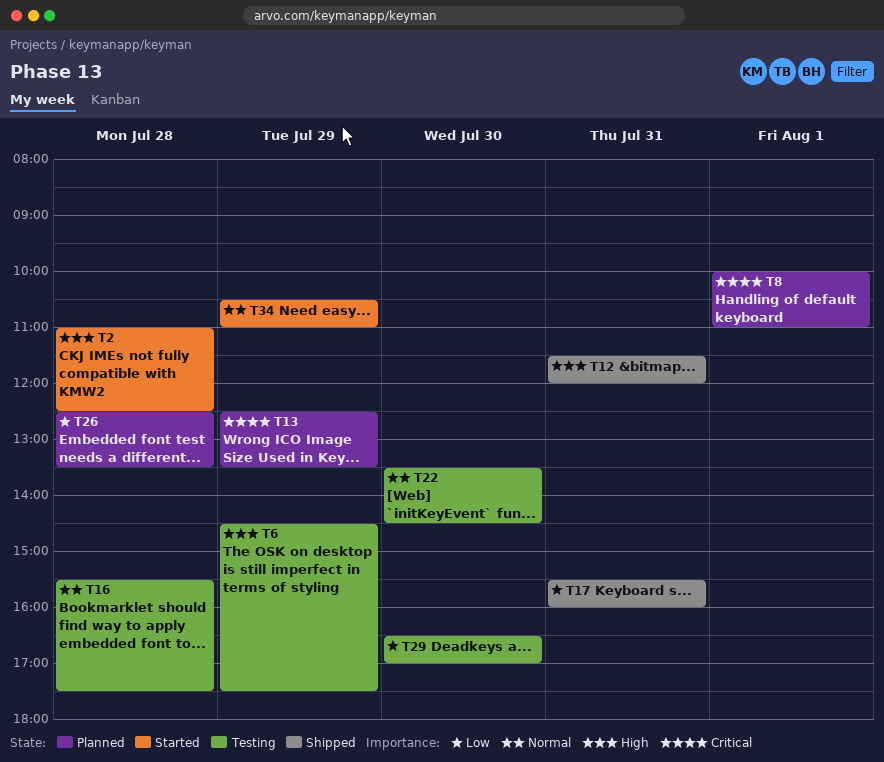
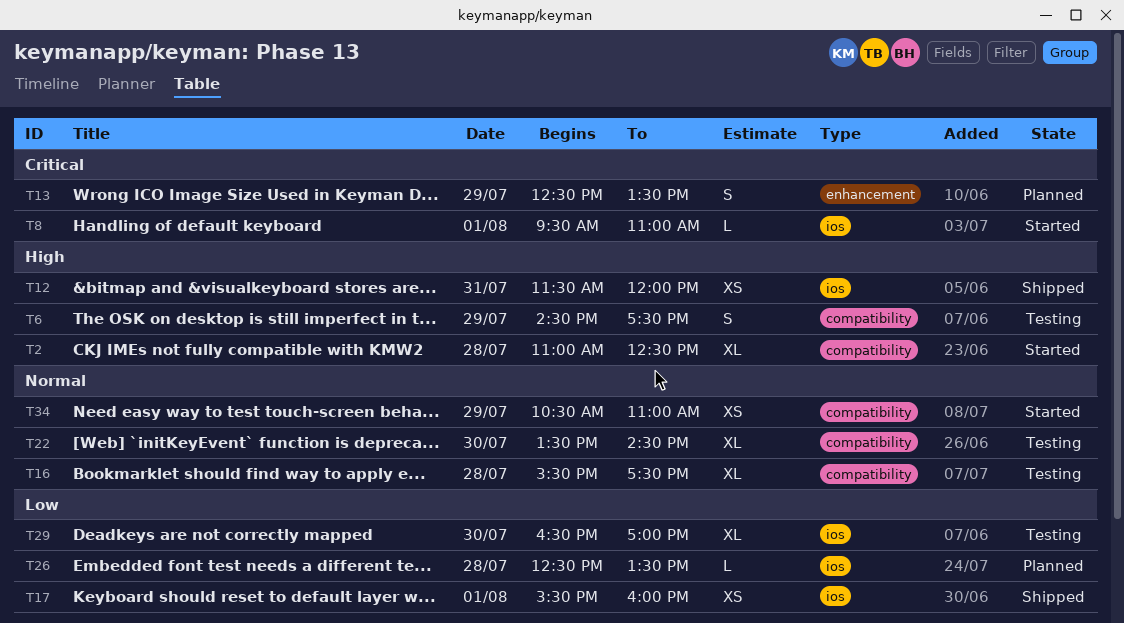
T8, status: Planned -> Started
T8, begins: 10:00 -> 09:30
T17, day: Jul 31 -> Aug 1

